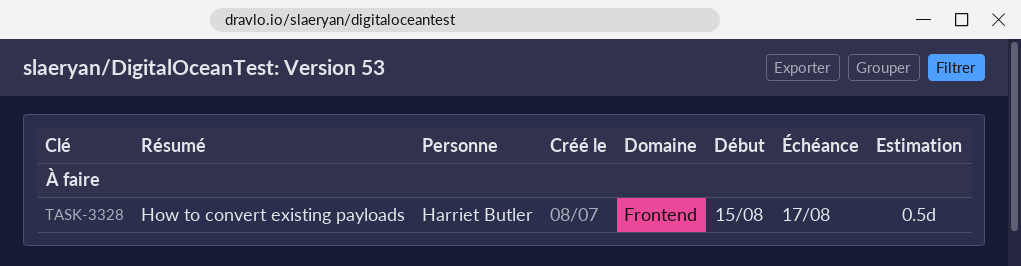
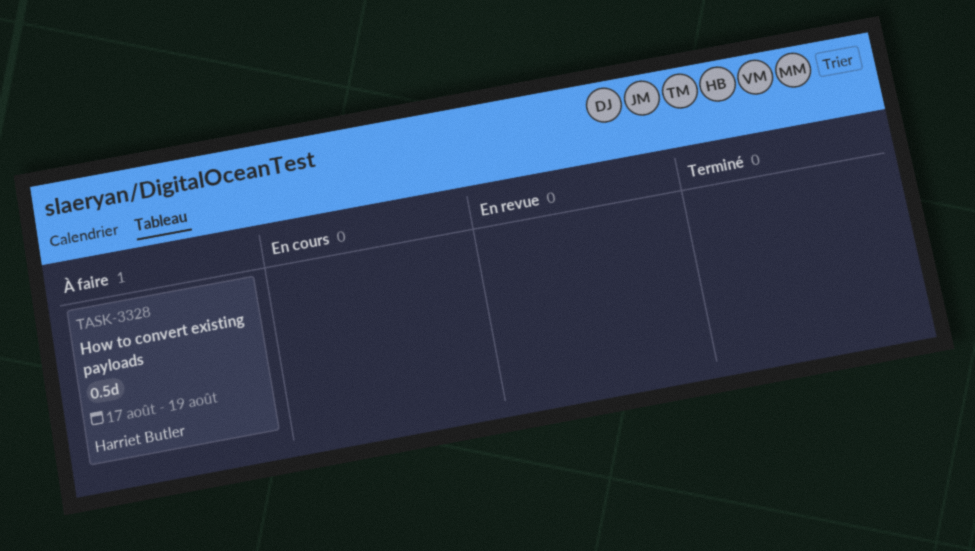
TASK-3328, start: Aug 15 -> Aug 17
TASK-3328, due: Aug 17 -> Aug 19

